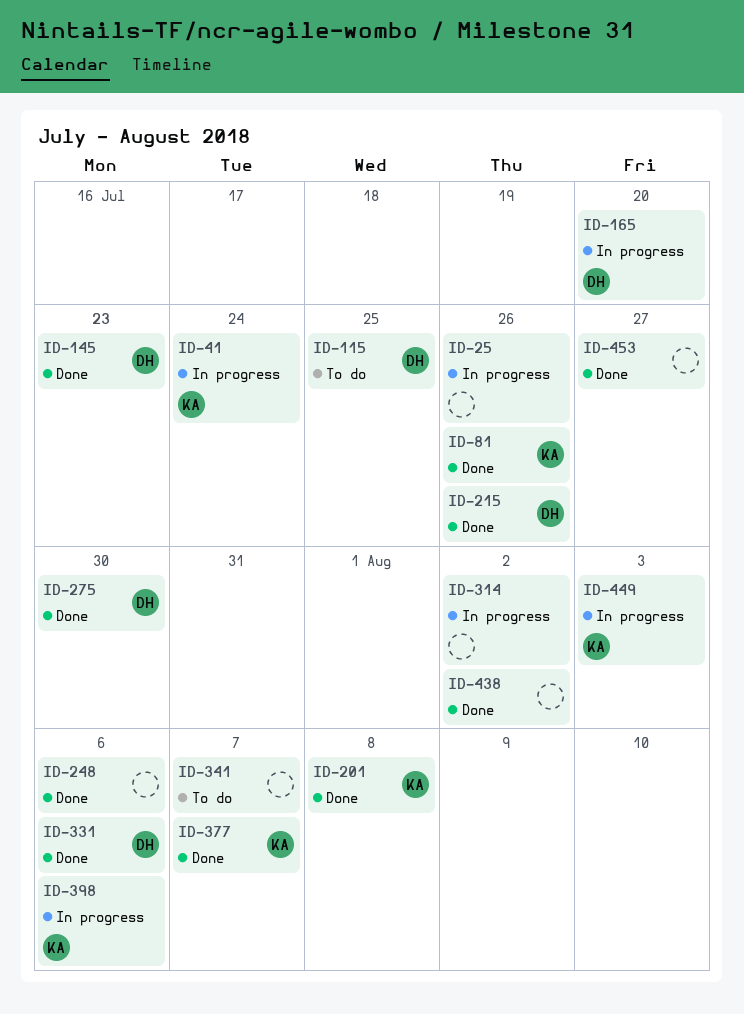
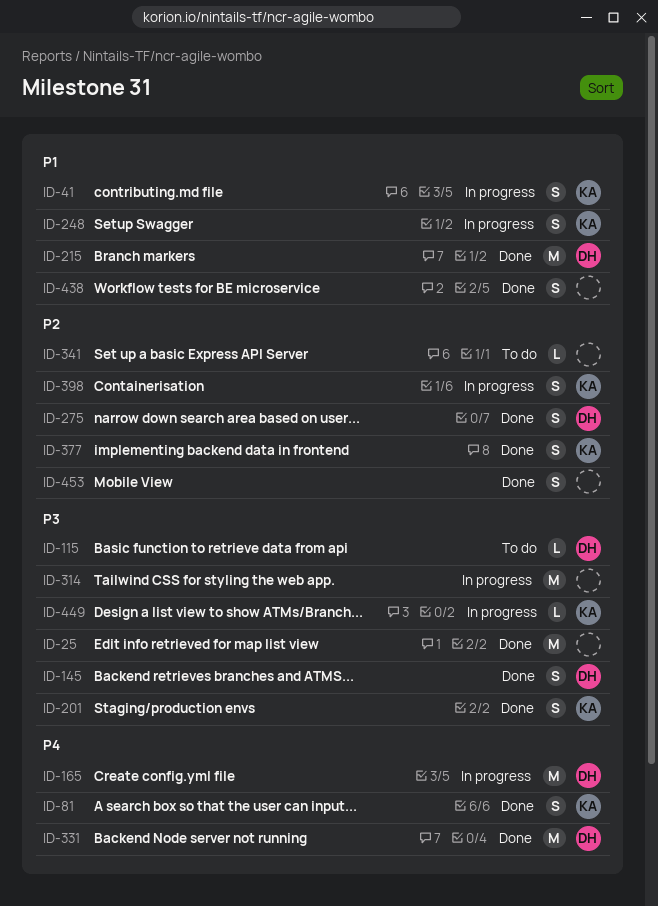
ID-25, status: In progress -> Done
ID-248, status: Done -> In progress
ID-248, owner: none -> KA

